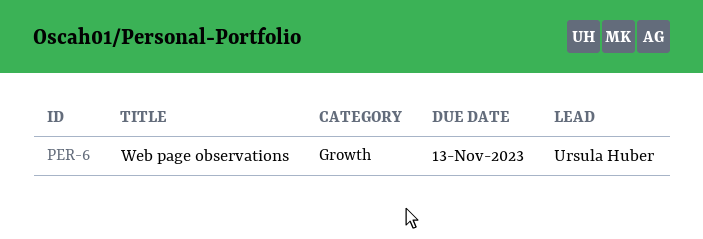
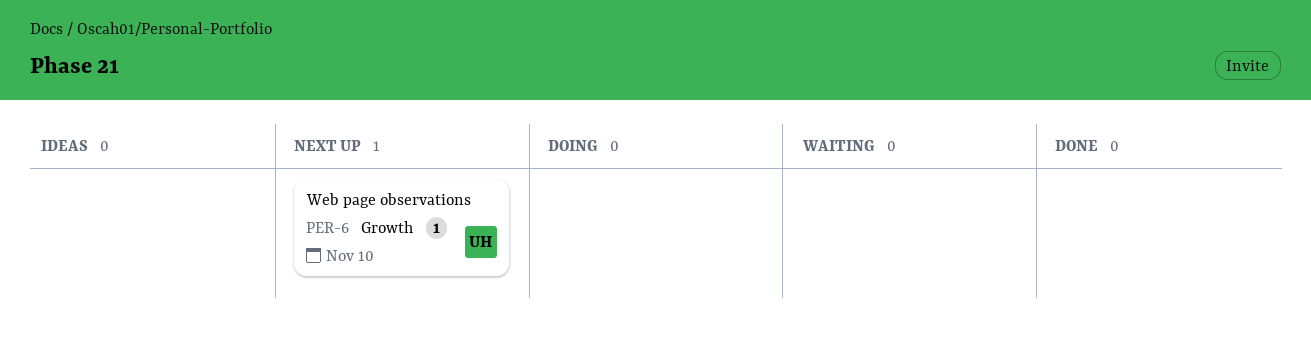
PER-6, due: Nov 13 -> Nov 10

